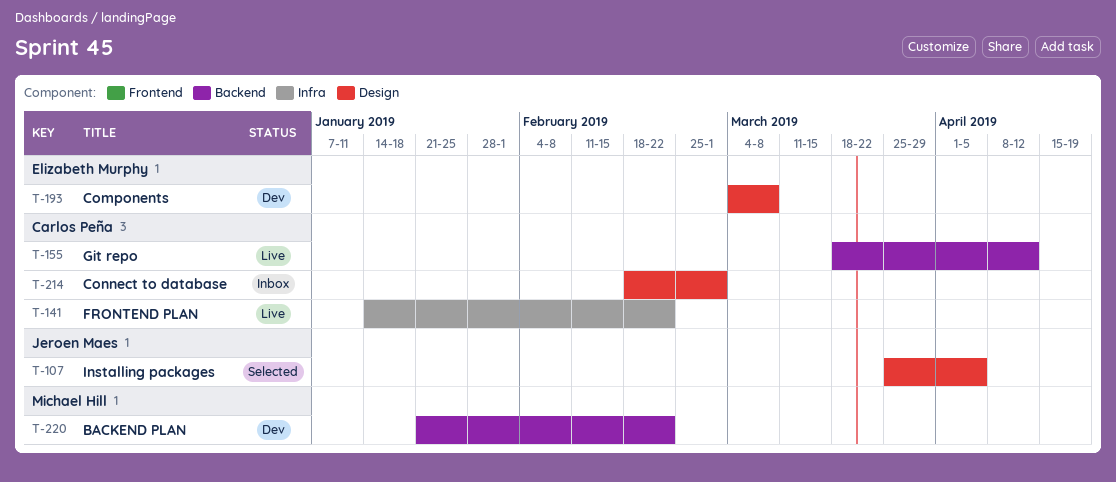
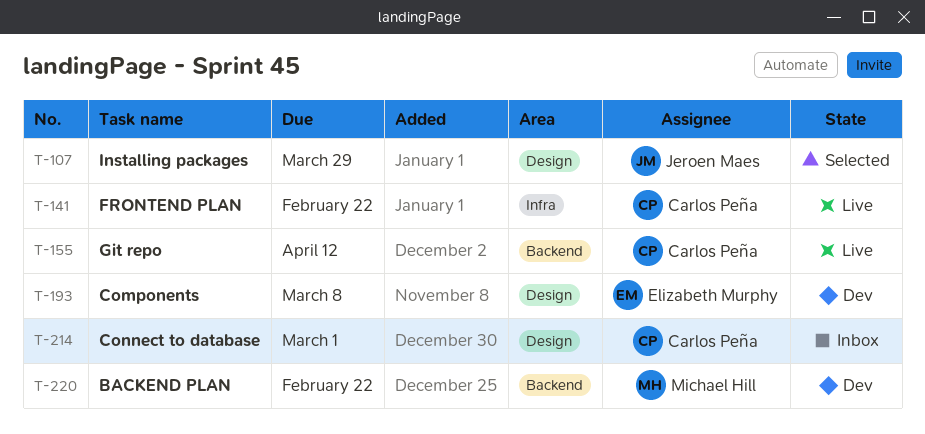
T-107, due: Apr 5 -> Mar 29

